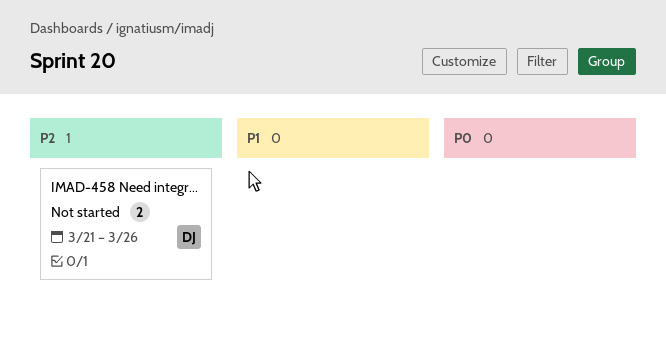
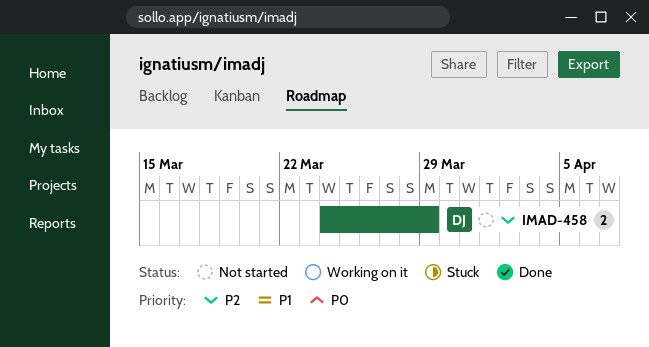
IMAD-458, start: Mar 21 -> Mar 24
IMAD-458, due: Mar 26 -> Mar 29

